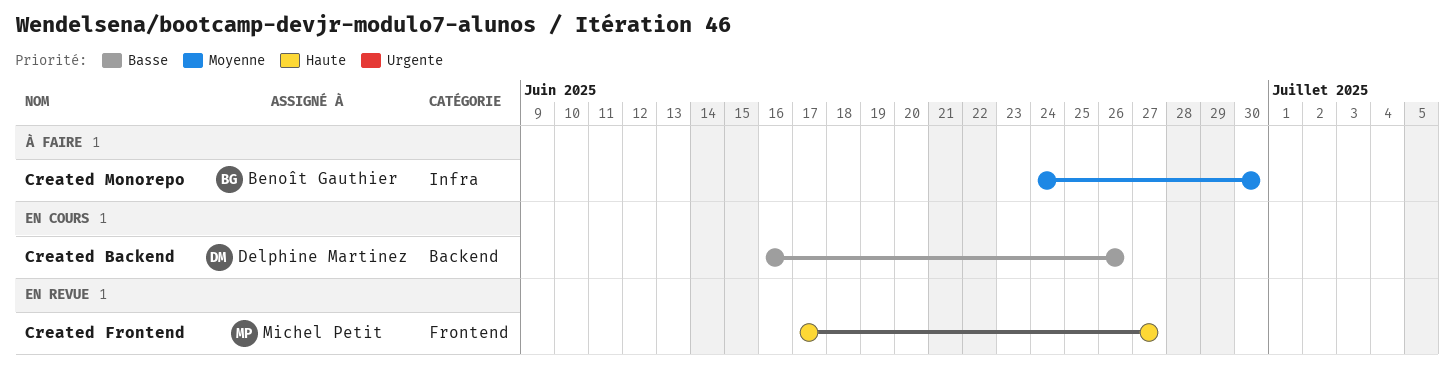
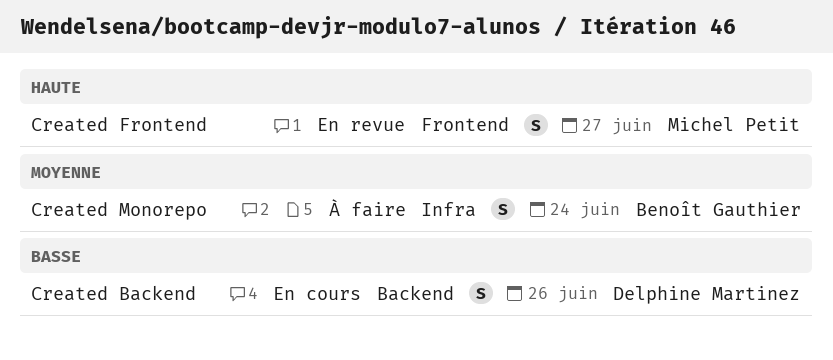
Created Monorepo, due: Jun 30 -> Jun 24

